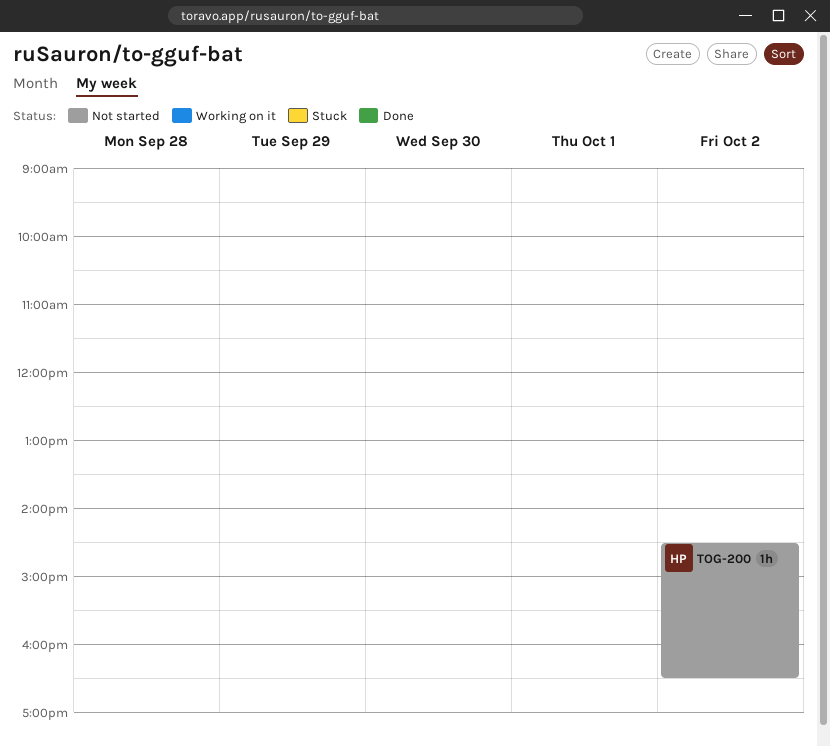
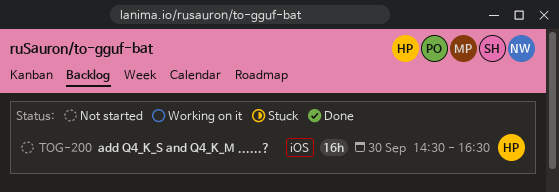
TOG-200, estimate: 1h -> 16h
TOG-200, day: Oct 2 -> Sep 30

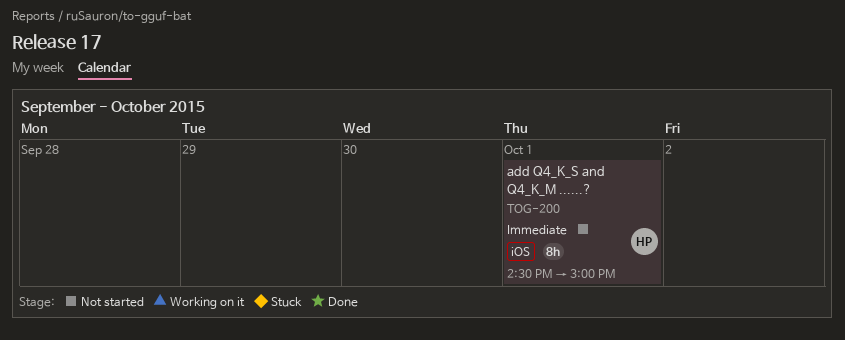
TOG-200, estimate: 16h -> 8h
TOG-200, day: Sep 30 -> Oct 1
TOG-200, ends: 16:30 -> 15:00

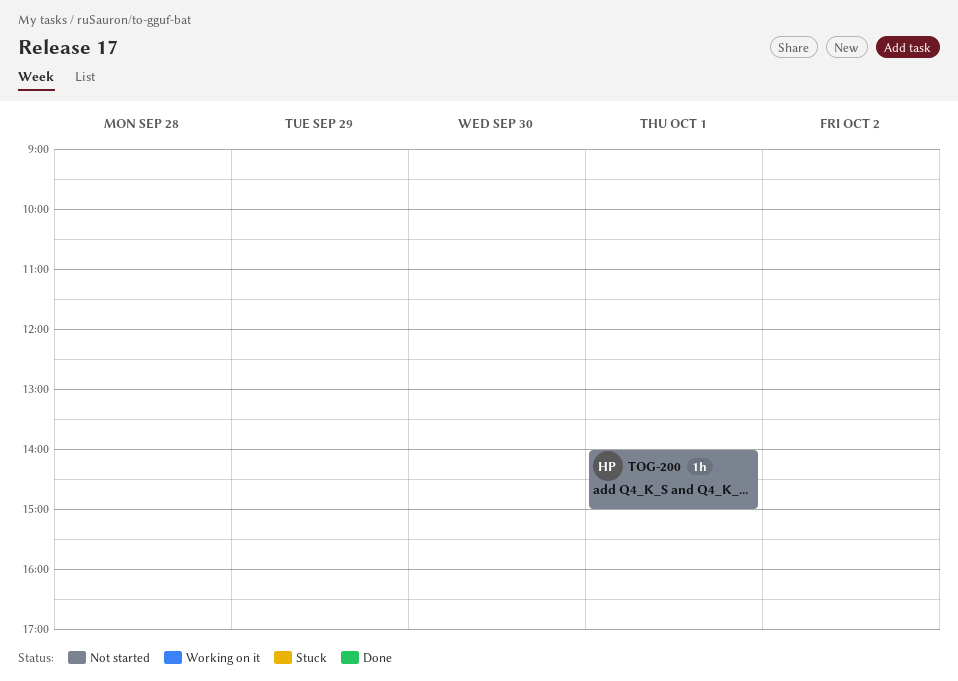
TOG-200, estimate: 8h -> 1h
TOG-200, begins: 14:30 -> 14:00

